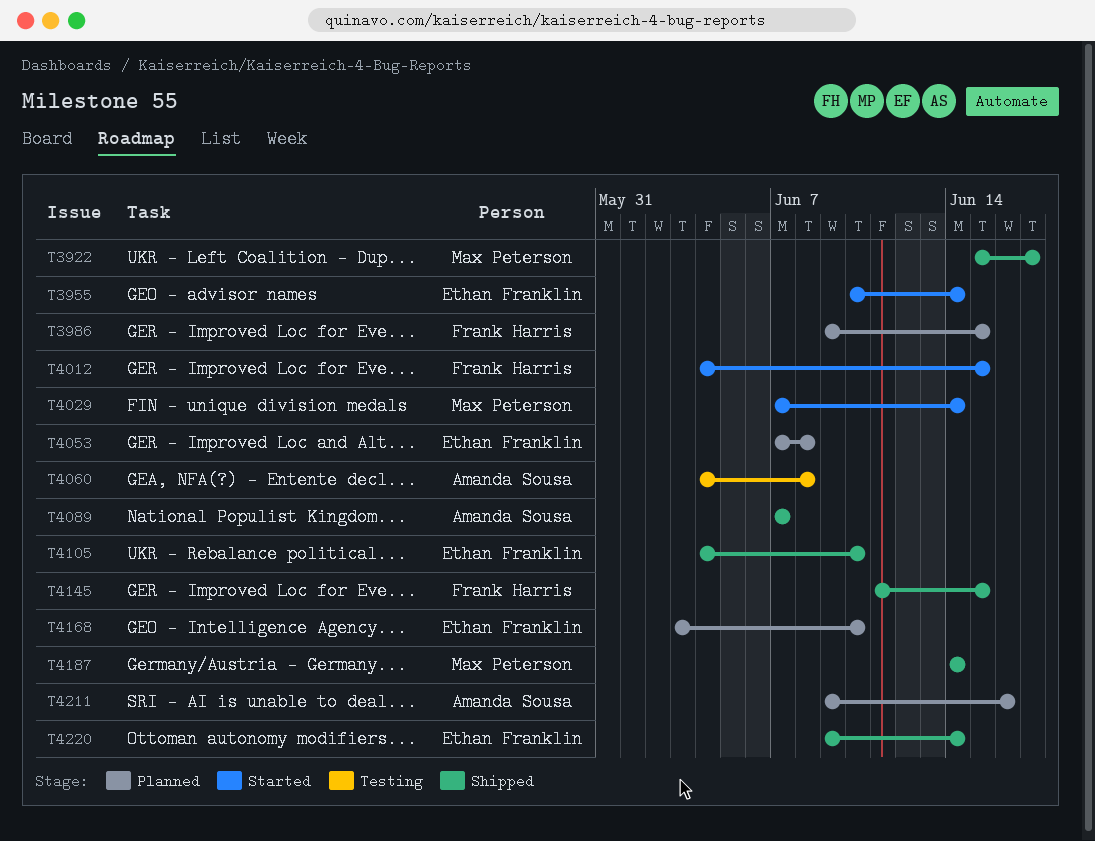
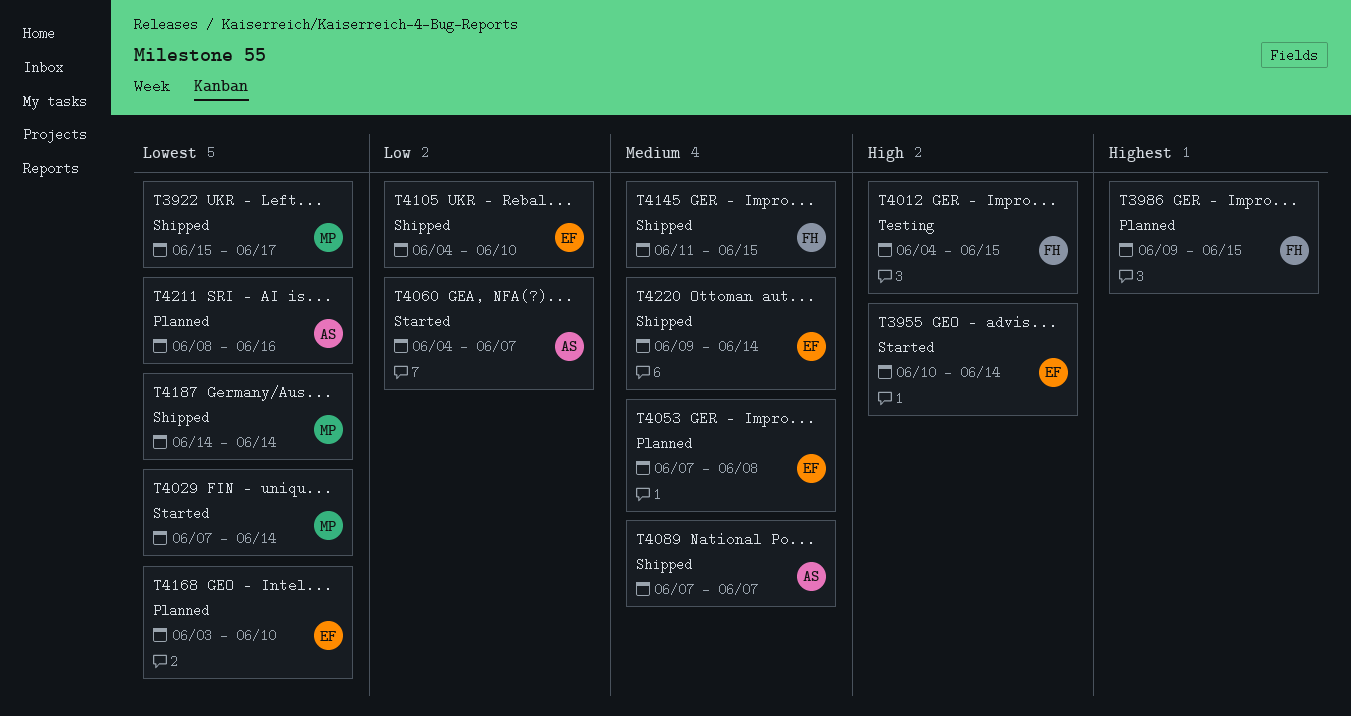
T4012, status: Started -> Testing
T4060, status: Testing -> Started
T4060, due: Jun 8 -> Jun 7
T4211, start: Jun 9 -> Jun 8

